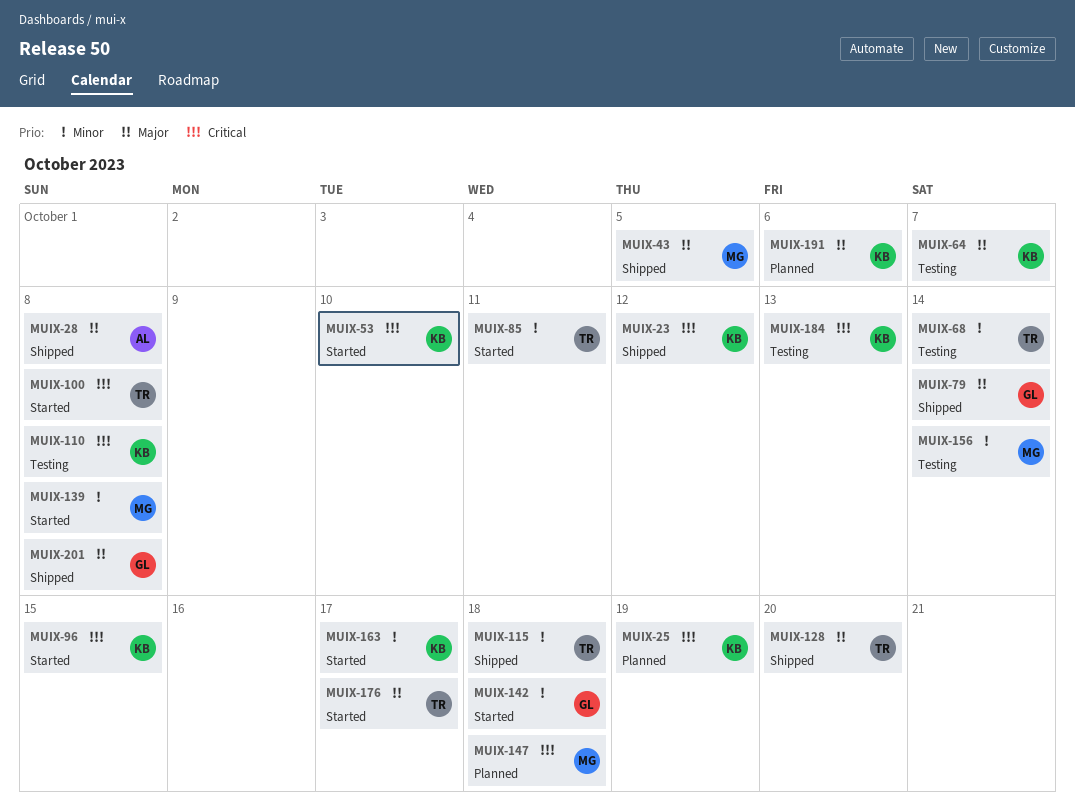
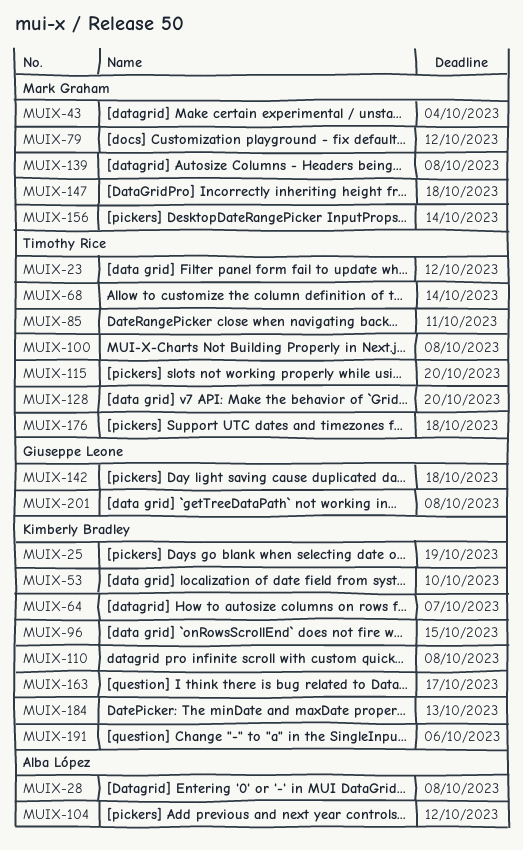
MUIX-23, owner: Kimberly Bradley -> Timothy Rice
MUIX-43, due: Oct 5 -> Oct 4
MUIX-79, owner: Giuseppe Leone -> Mark Graham
MUIX-79, due: Oct 14 -> Oct 12
MUIX-104: none -> present
MUIX-115, due: Oct 18 -> Oct 20
MUIX-176, due: Oct 17 -> Oct 18

